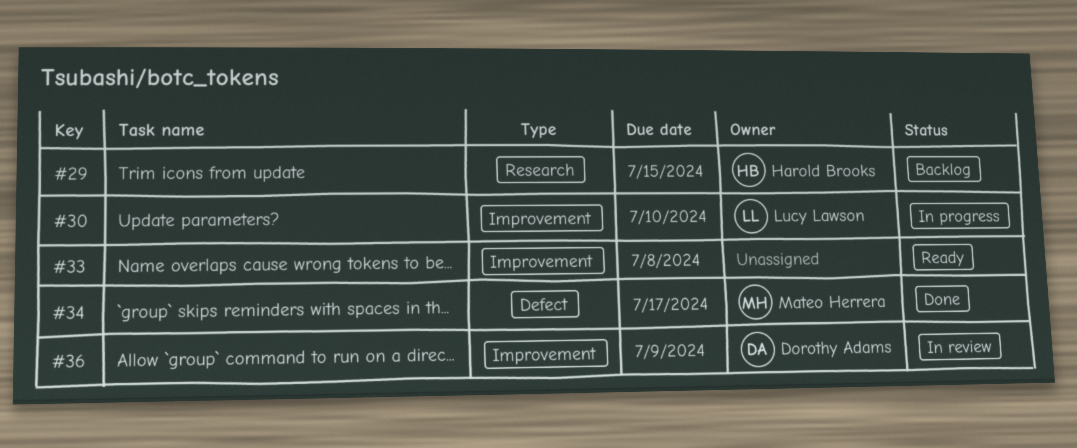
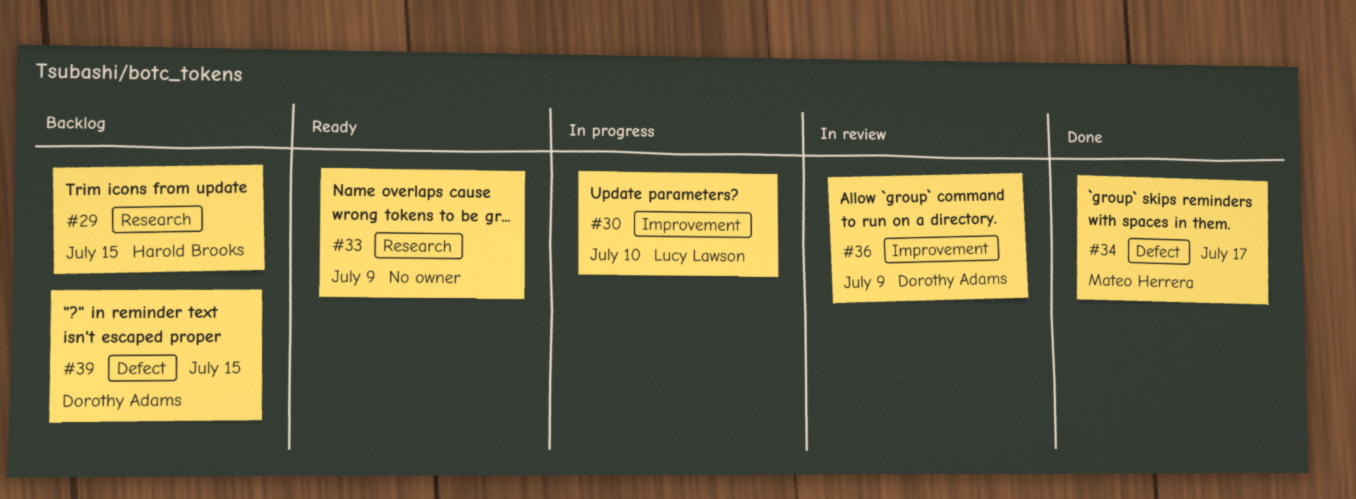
#33, label: Improvement -> Research
#33, due: Jul 8 -> Jul 9
#39: none -> present

